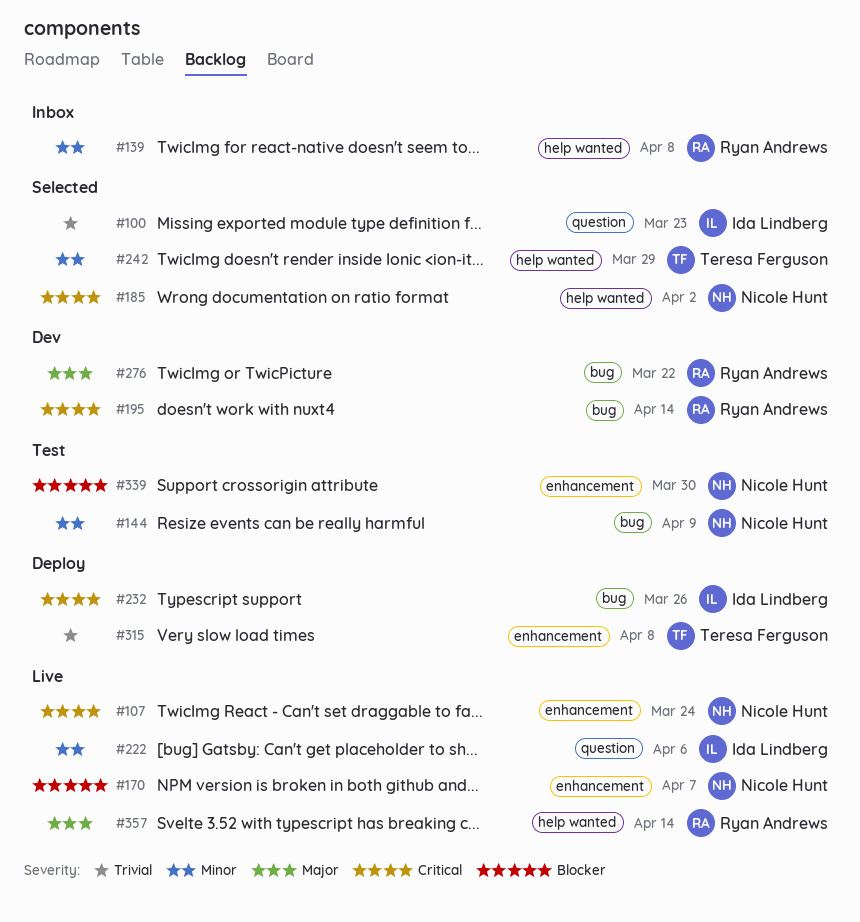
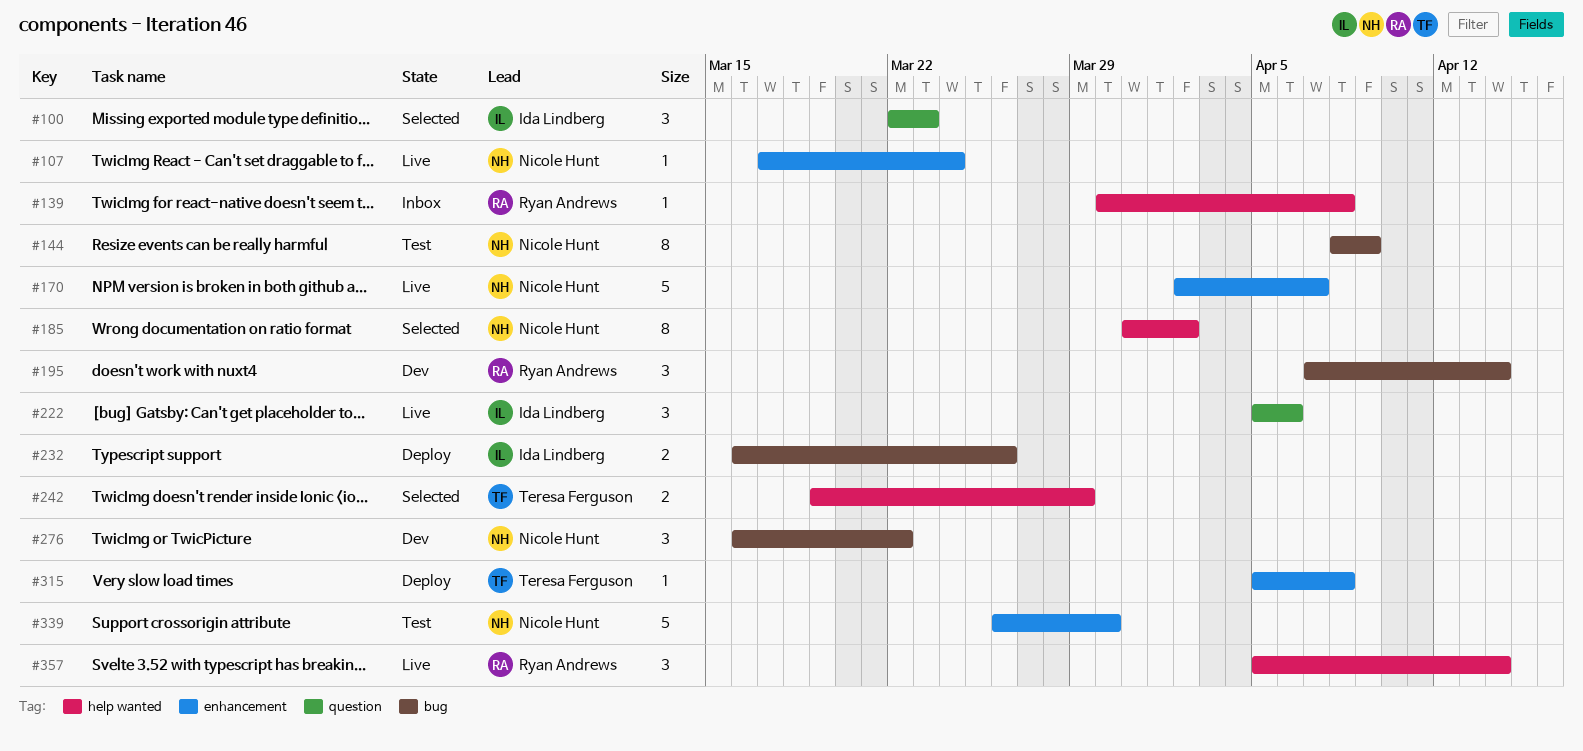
#276, owner: Ryan Andrews -> Nicole Hunt

